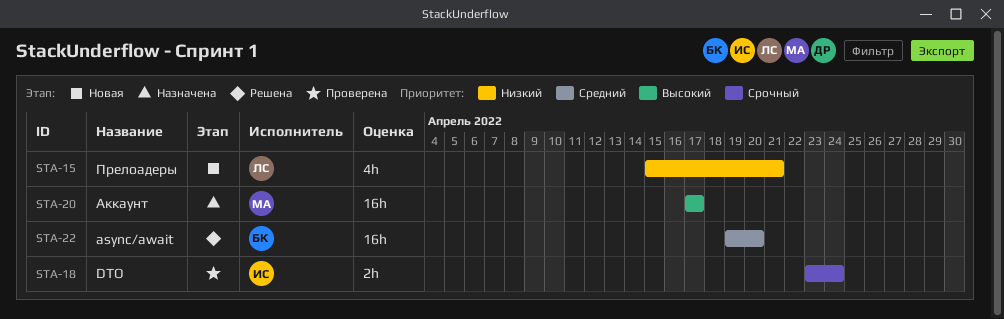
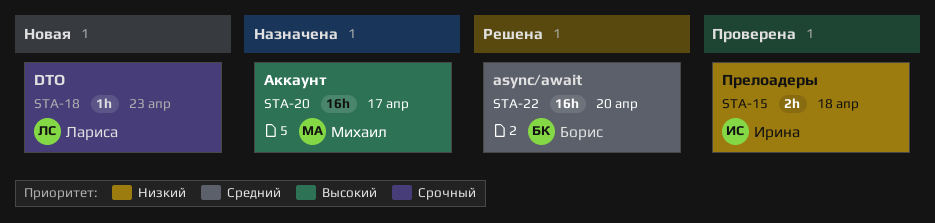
STA-15, status: Новая -> Проверена
STA-15, owner: Лариса -> Ирина
STA-15, estimate: 4h -> 2h
STA-15, due: Apr 21 -> Apr 18
STA-18, status: Проверена -> Новая
STA-18, owner: Ирина -> Лариса
STA-18, estimate: 2h -> 1h
STA-18, due: Apr 24 -> Apr 23

